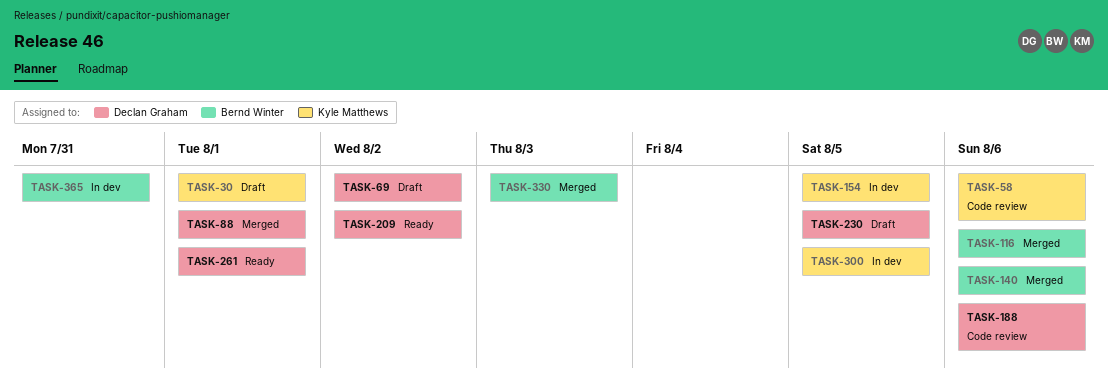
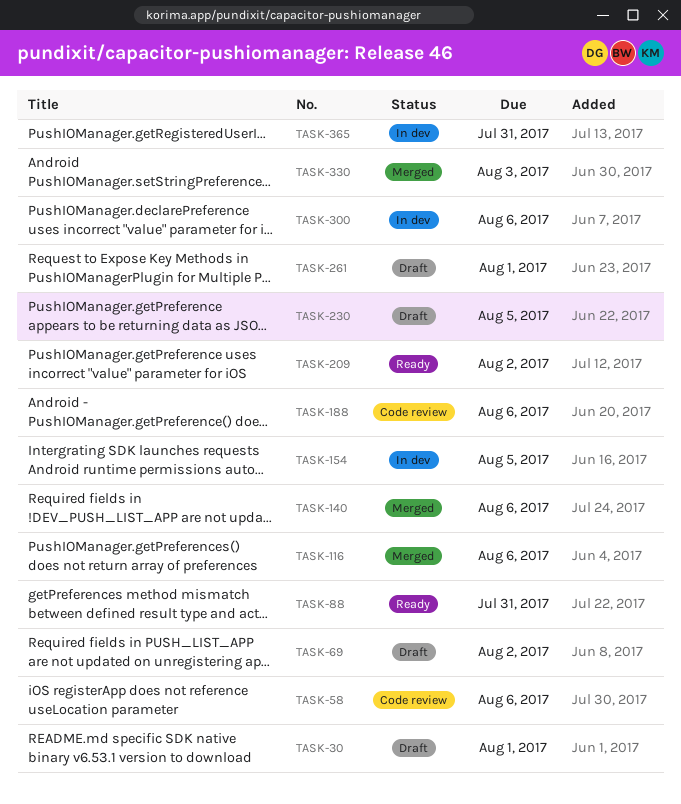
TASK-88, status: Merged -> Ready
TASK-88, due: Aug 1 -> Jul 31
TASK-261, status: Ready -> Draft
TASK-300, due: Aug 5 -> Aug 6

